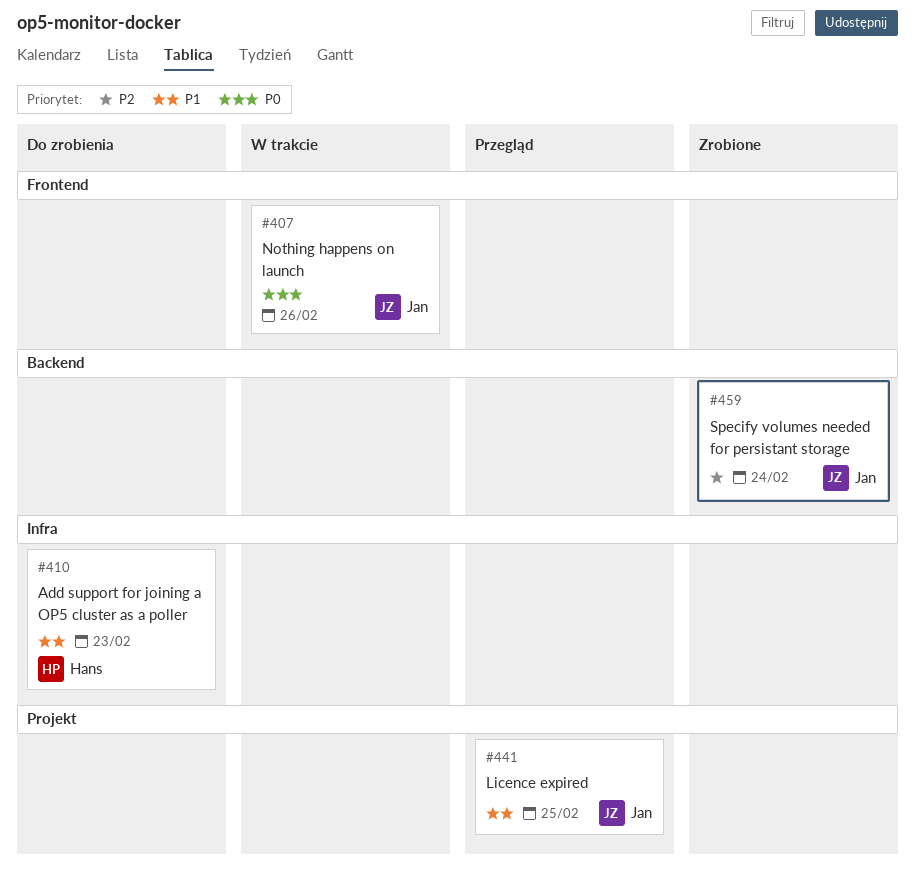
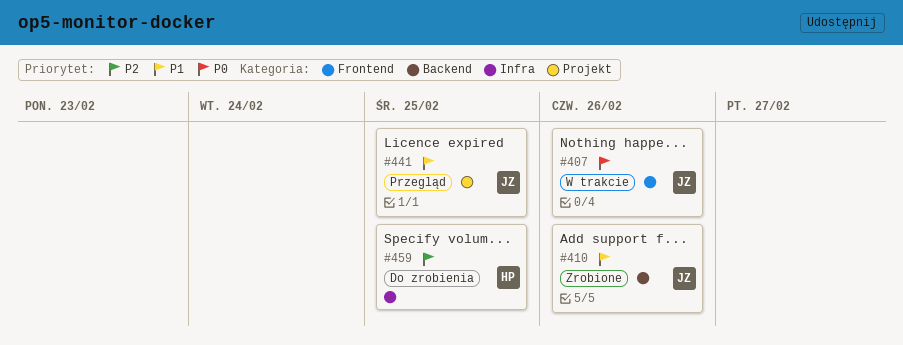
#410, status: Do zrobienia -> Zrobione
#410, owner: Hans -> Jan
#410, label: Infra -> Backend
#410, due: Feb 23 -> Feb 26
#459, status: Zrobione -> Do zrobienia
#459, owner: Jan -> Hans
#459, label: Backend -> Infra
#459, due: Feb 24 -> Feb 25

